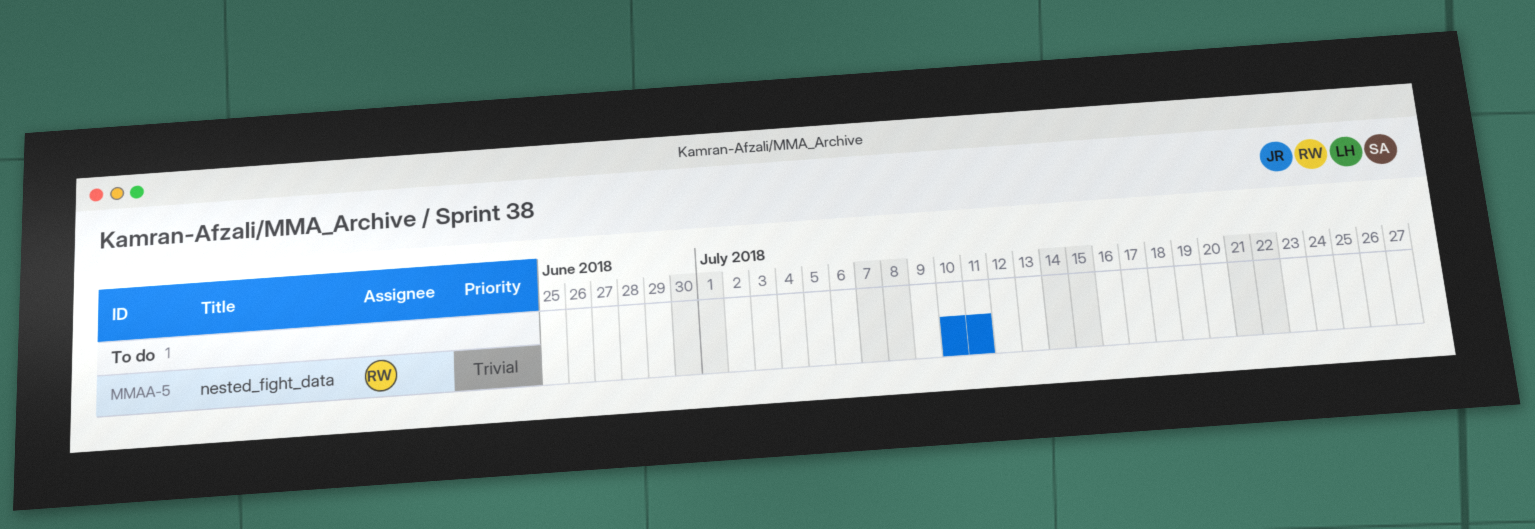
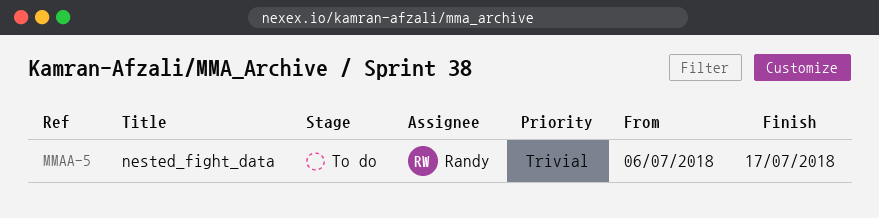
MMAA-5, start: Jul 10 -> Jul 6
MMAA-5, due: Jul 11 -> Jul 17

